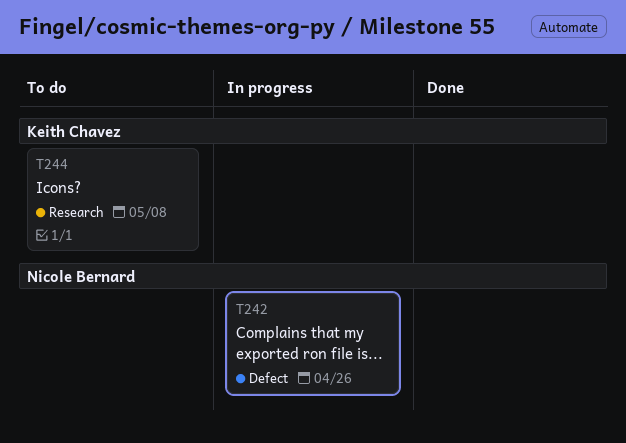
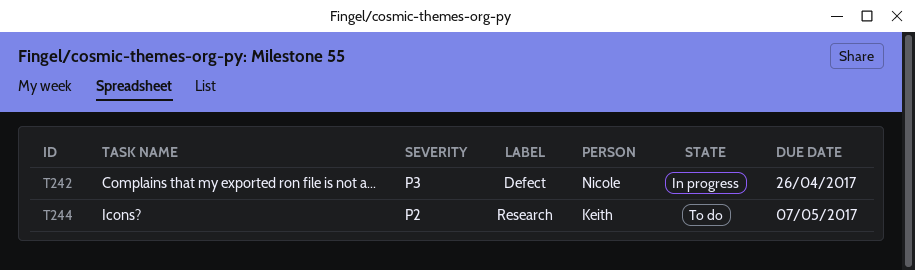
T244, due: May 8 -> May 7

